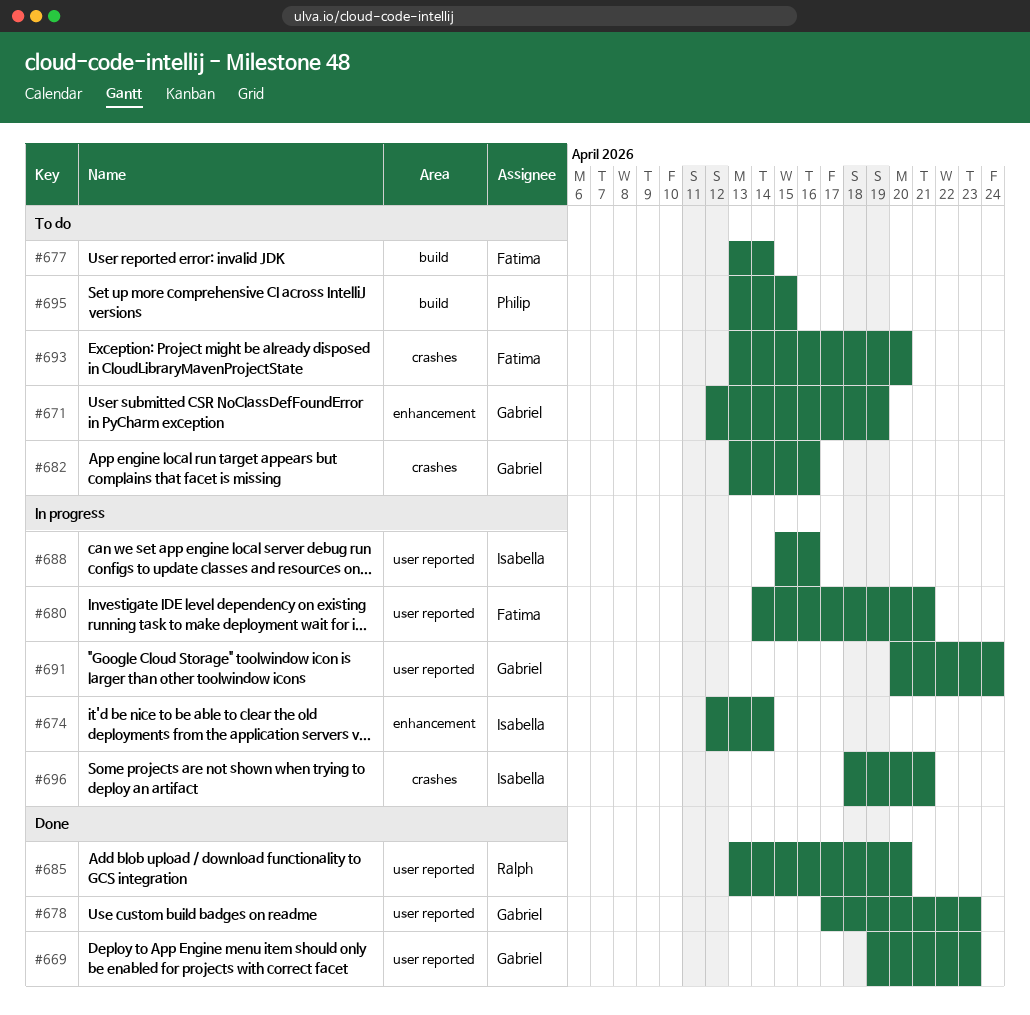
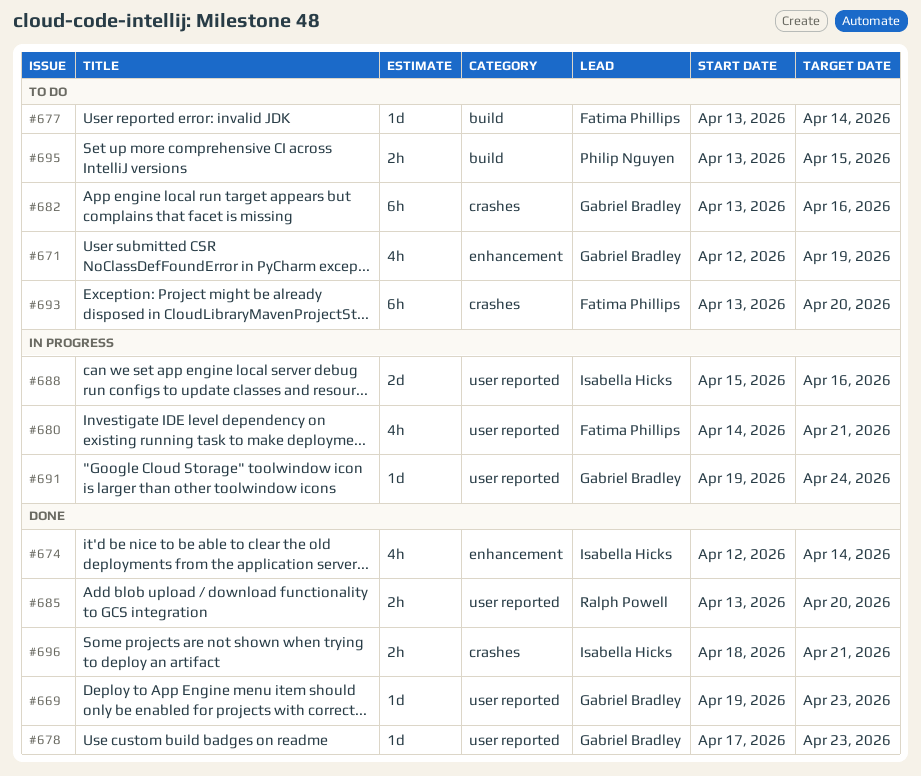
#674, status: In progress -> Done
#691, start: Apr 20 -> Apr 19
#696, status: In progress -> Done

